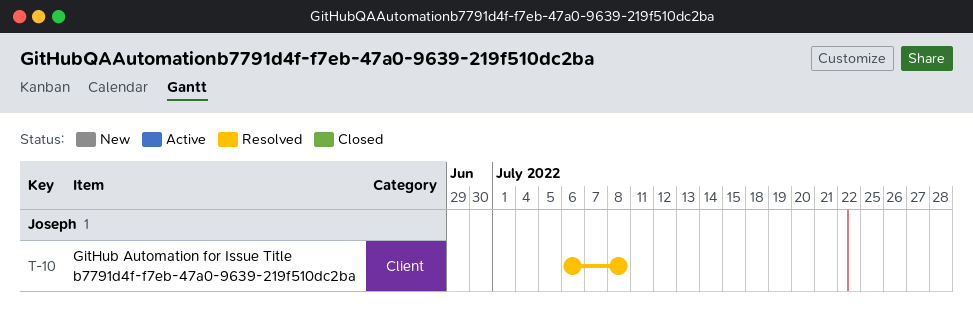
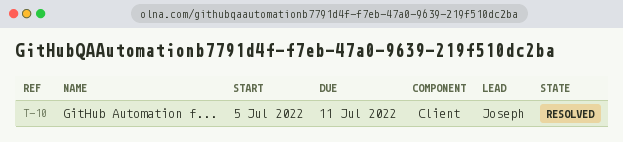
T-10, start: Jul 6 -> Jul 5
T-10, due: Jul 8 -> Jul 11

